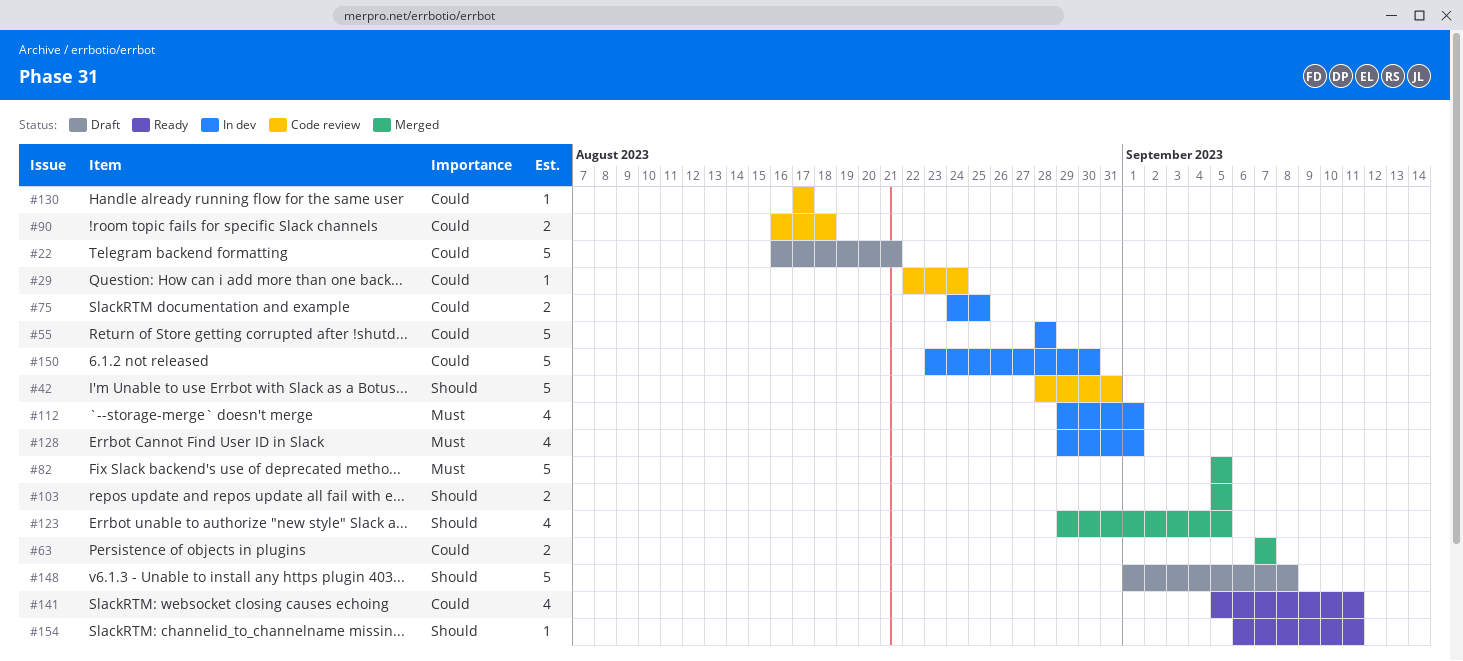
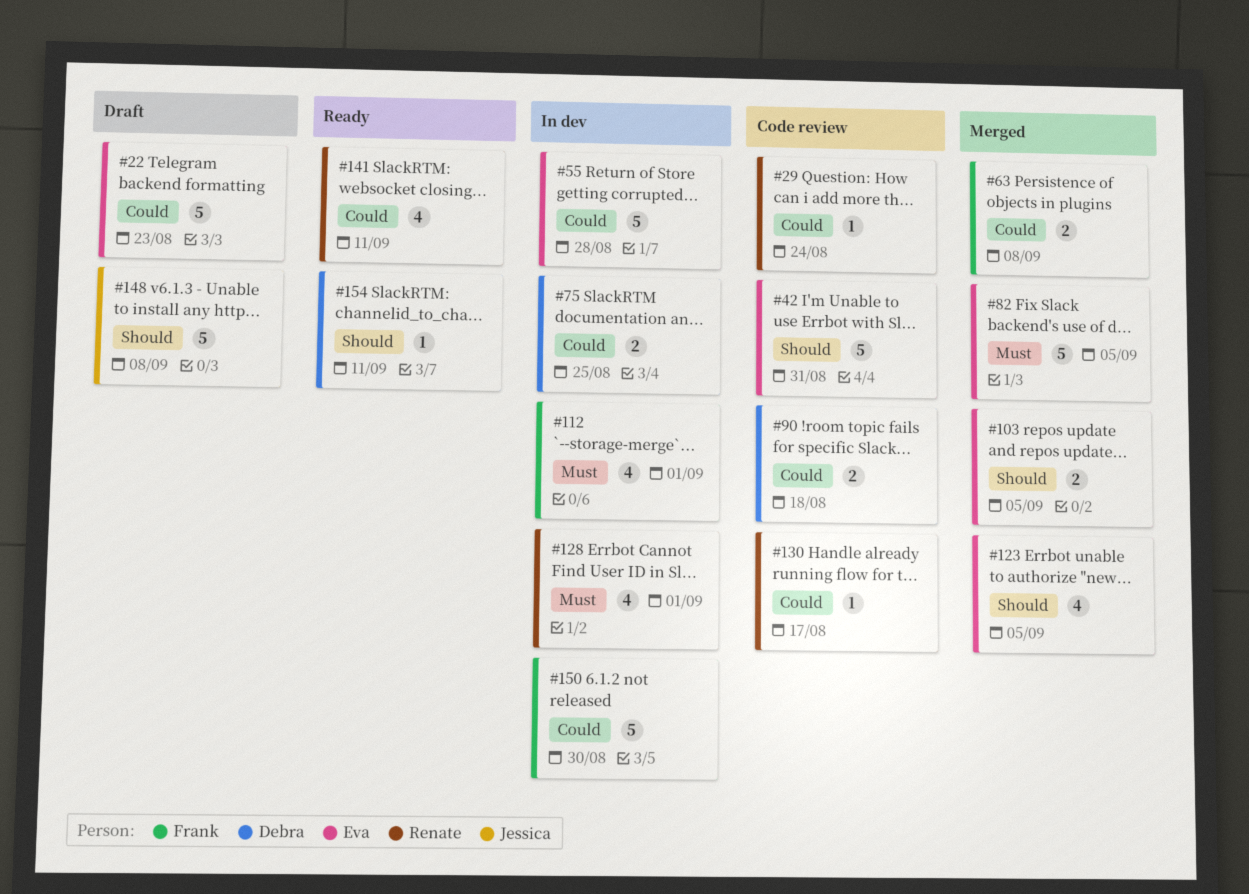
#22, due: Aug 21 -> Aug 23
#63, due: Sep 7 -> Sep 8

